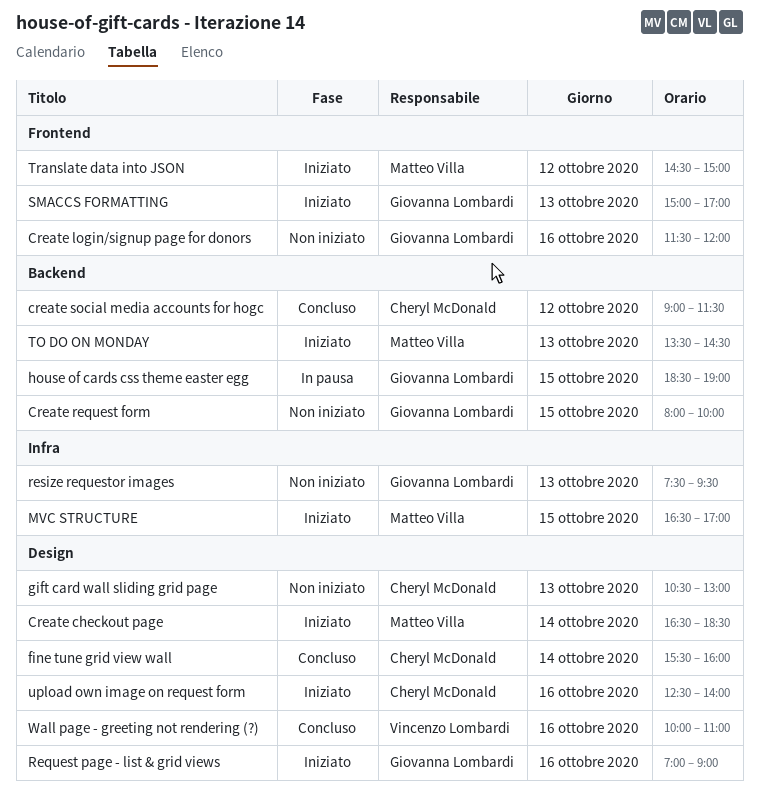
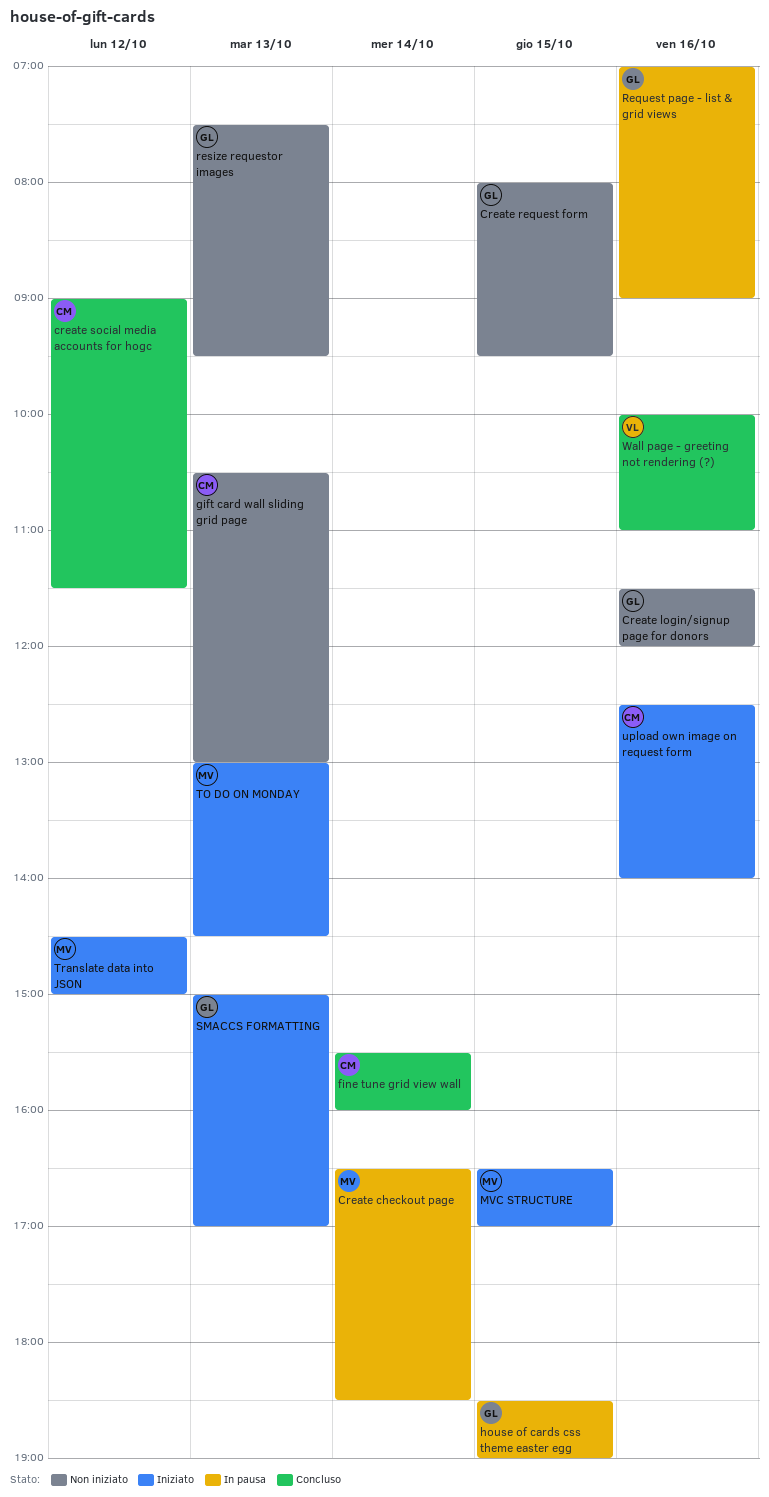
Create checkout page, status: Iniziato -> In pausa
Create request form, ends: 10:00 -> 09:30
Request page - list & grid views, status: Iniziato -> In pausa
TO DO ON MONDAY, begins: 13:30 -> 13:00

